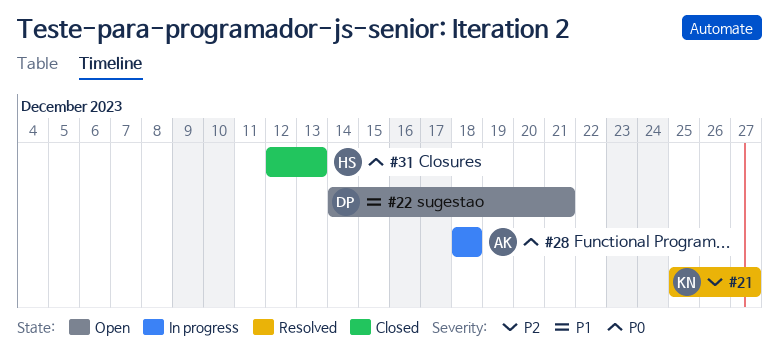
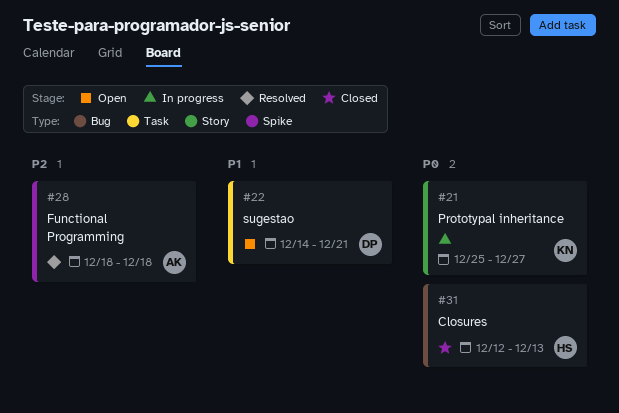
#21, status: Resolved -> In progress
#21, priority: P2 -> P0
#28, status: In progress -> Resolved
#28, priority: P0 -> P2

